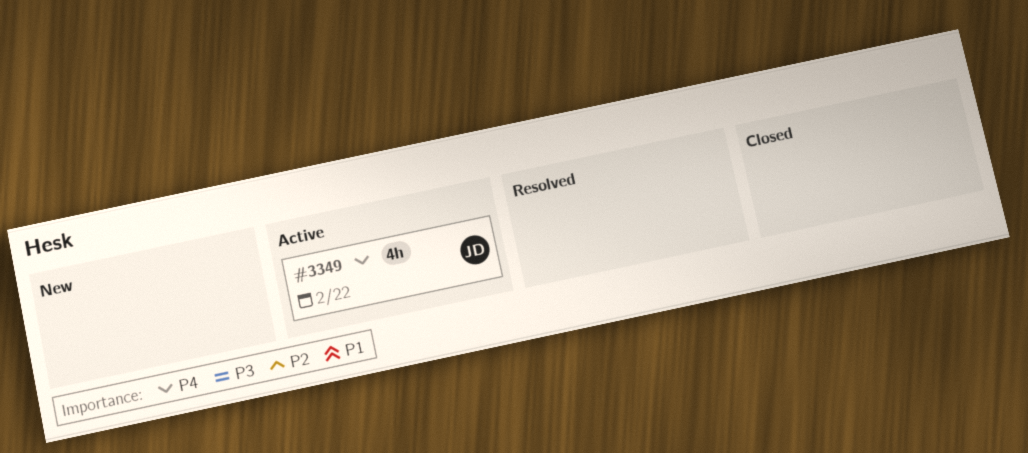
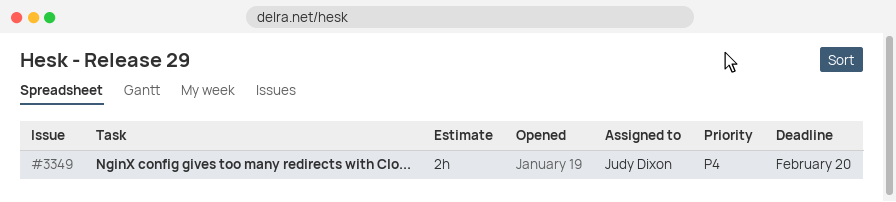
#3349, estimate: 4h -> 2h
#3349, due: Feb 22 -> Feb 20

